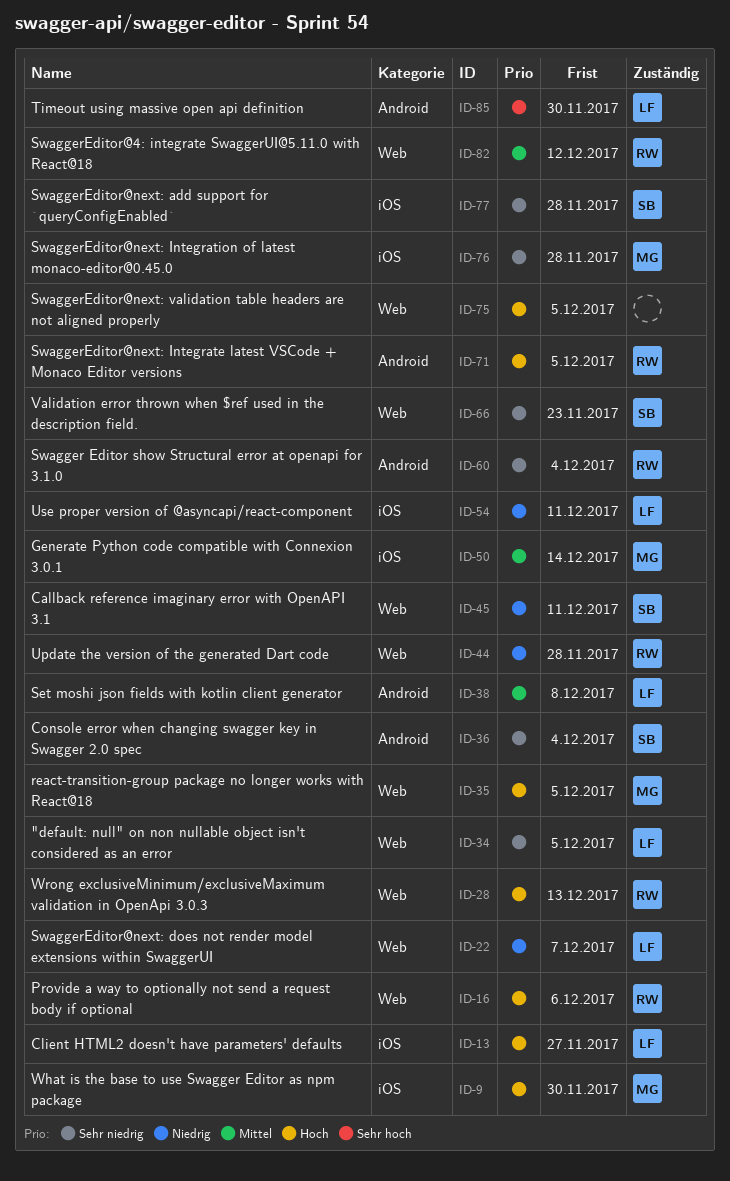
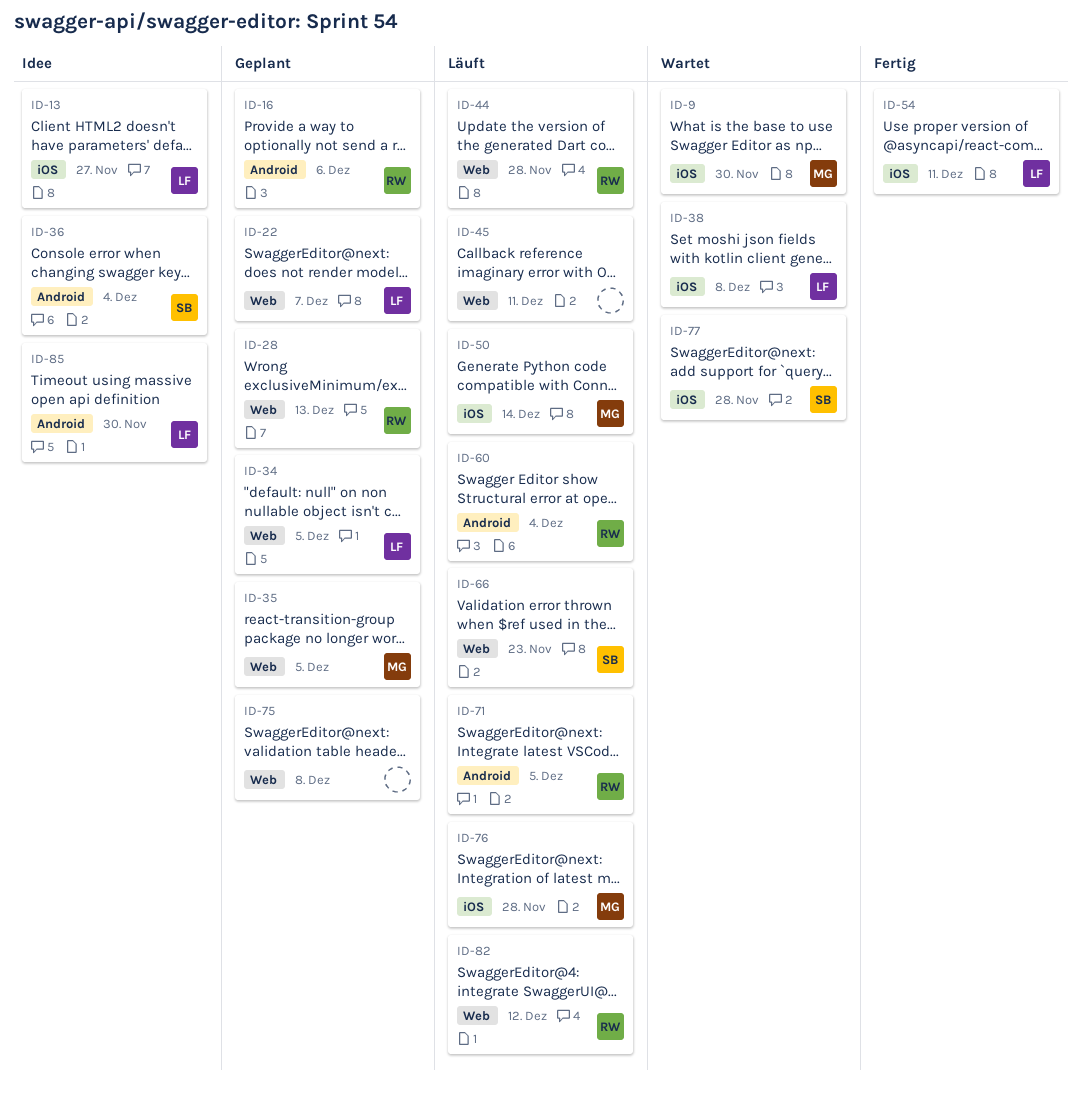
ID-16, label: Web -> Android
ID-38, label: Android -> iOS
ID-45, owner: SB -> none
ID-75, due: Dec 5 -> Dec 8

